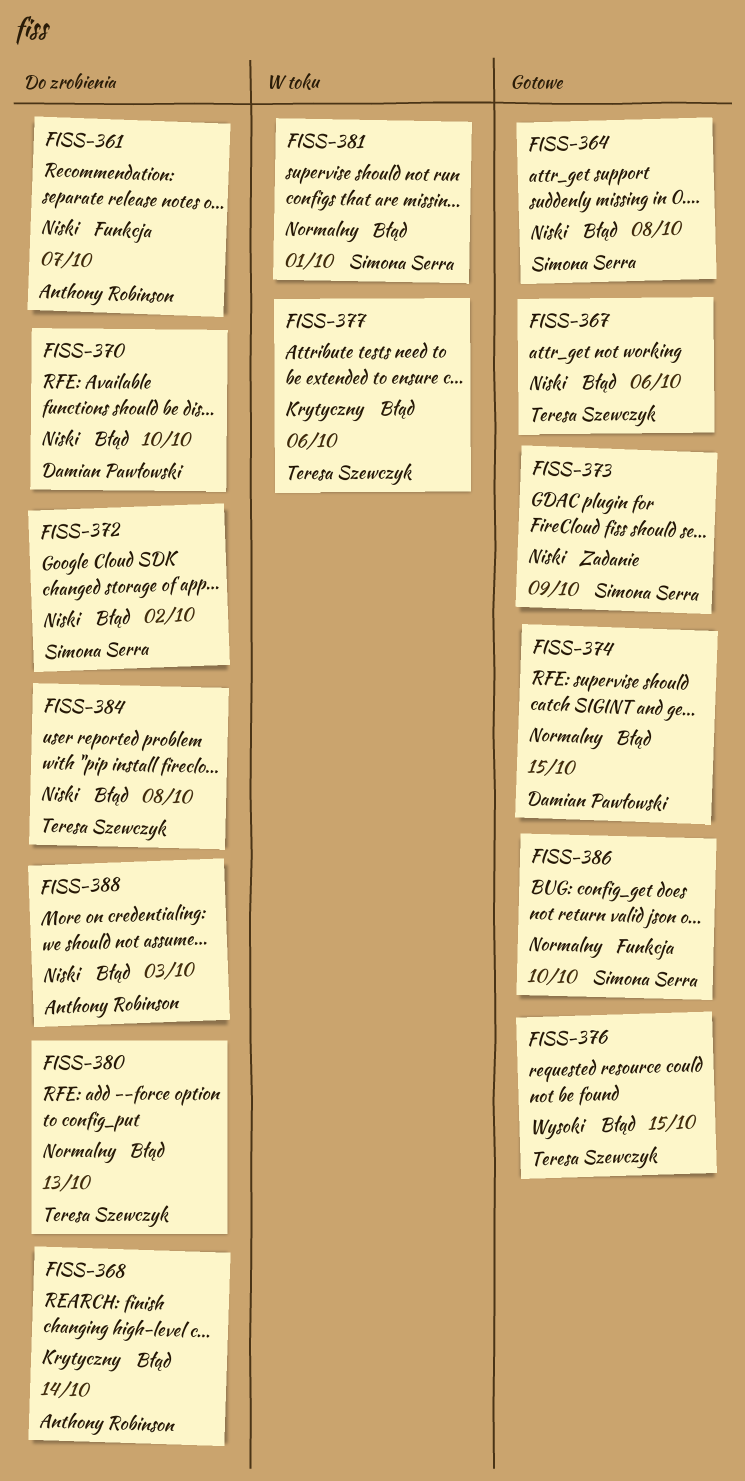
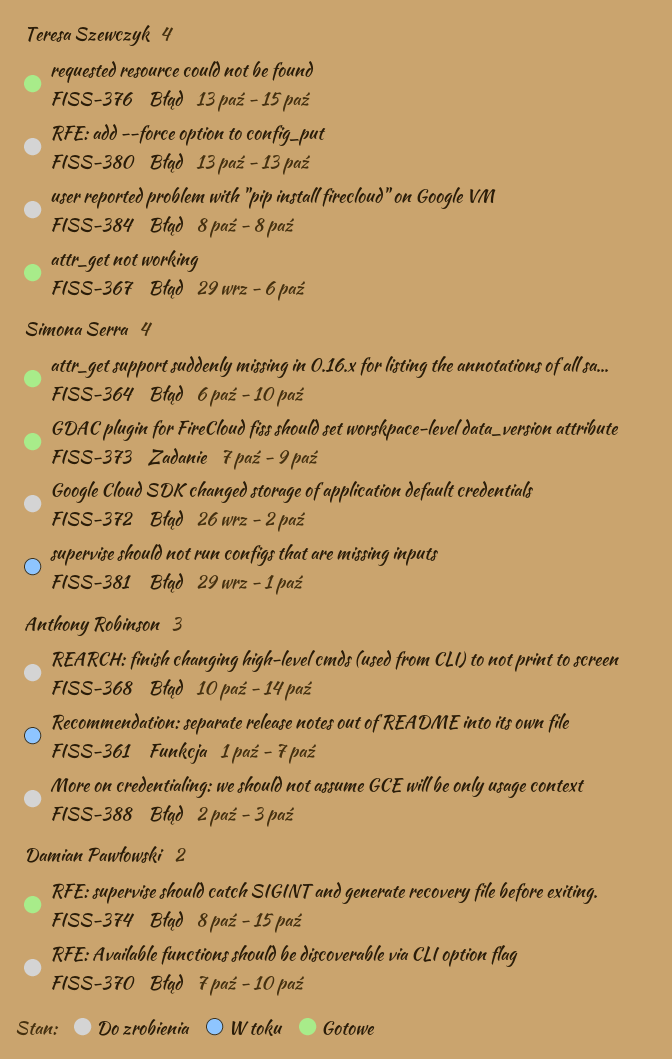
FISS-361, status: Do zrobienia -> W toku
FISS-364, due: Oct 8 -> Oct 10
FISS-377: present -> none
FISS-386: present -> none

